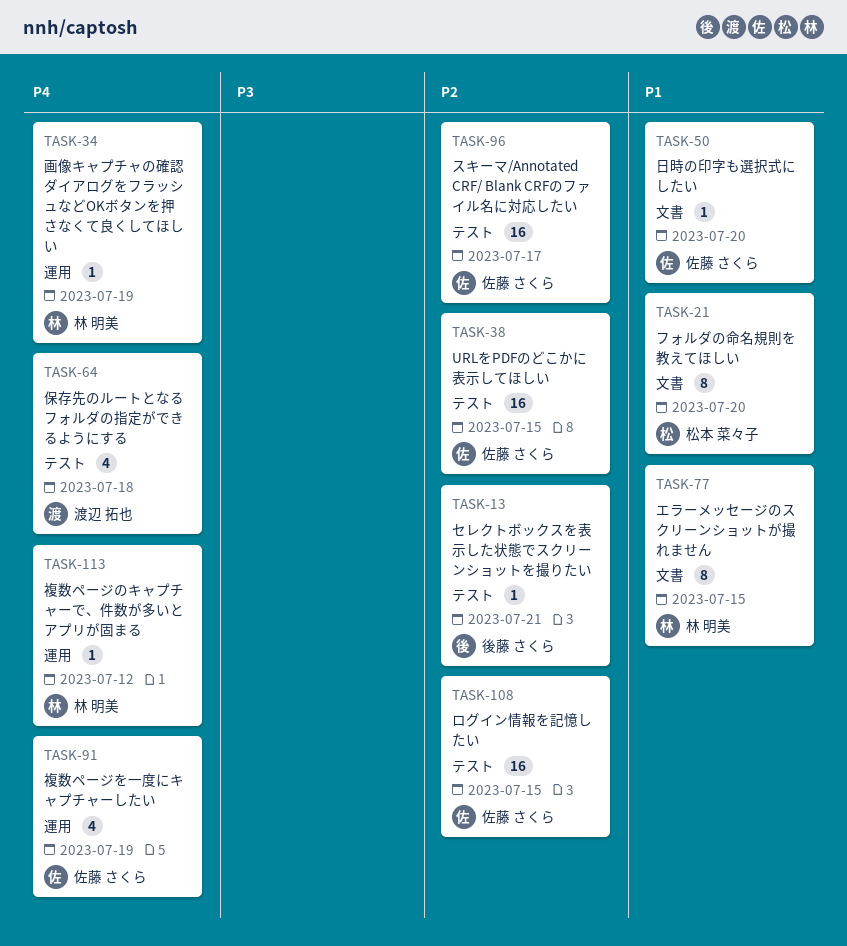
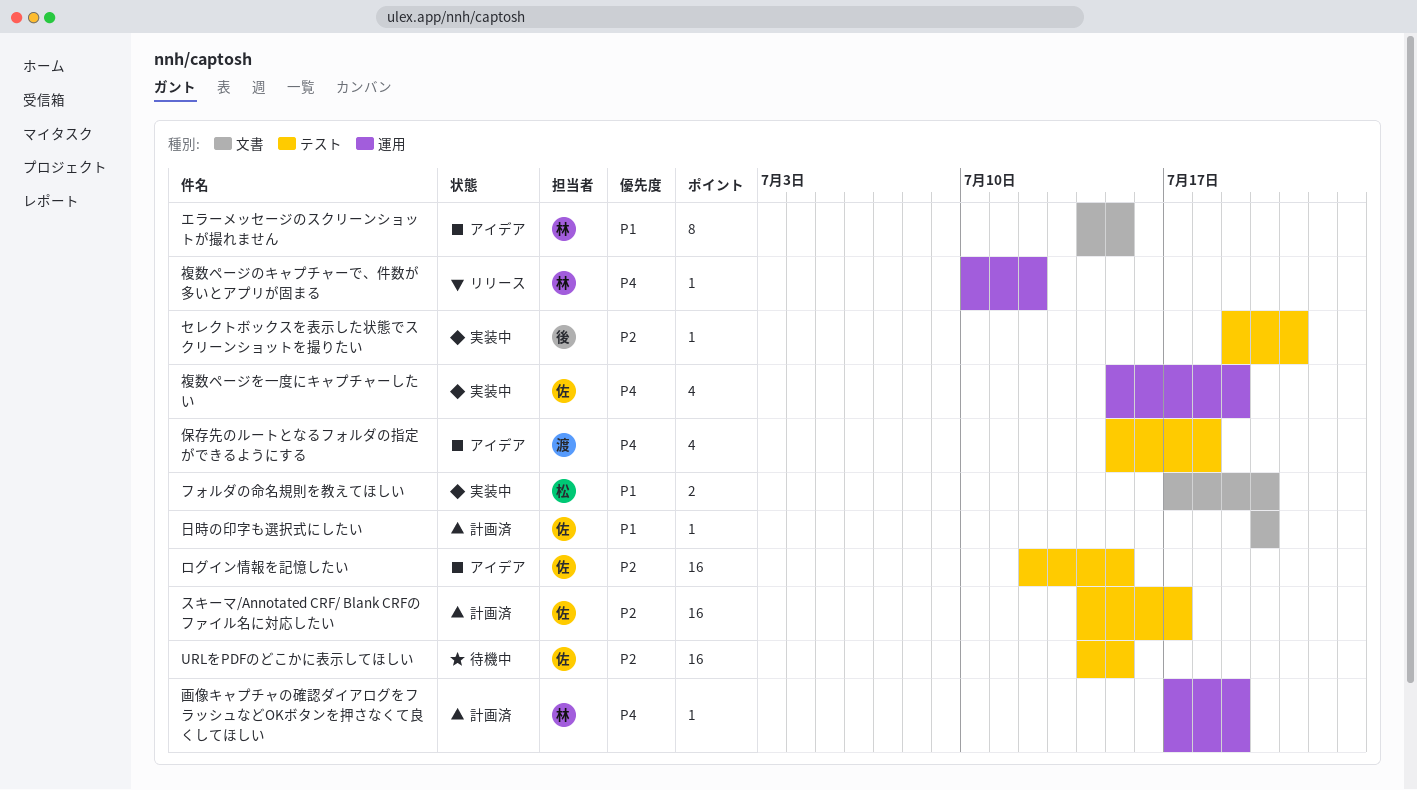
フォルダの命名規則を教えてほしい, estimate: 8 -> 2

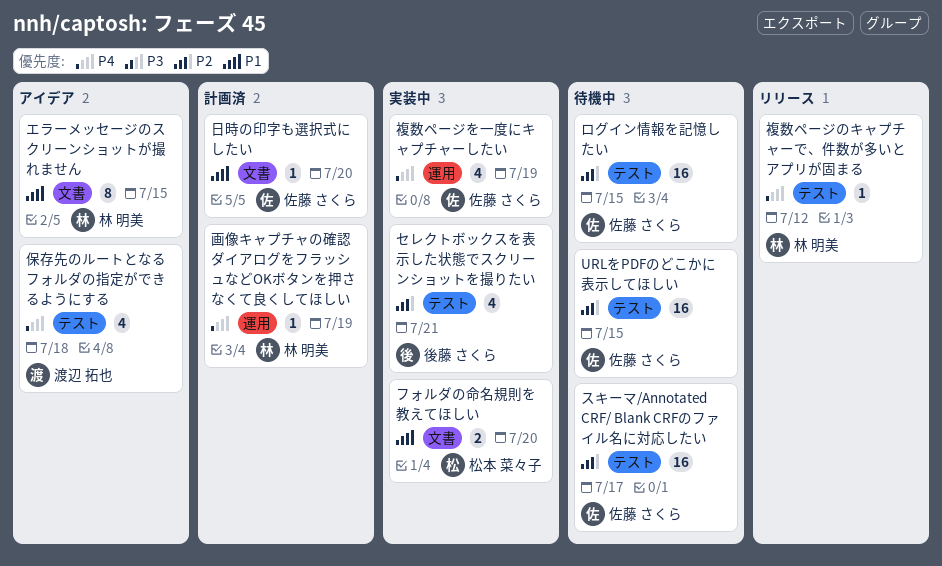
スキーマ/Annotated CRF/ Blank CRFのファイル名に対応したい, status: 計画済 -> 待機中
セレクトボックスを表示した状態でスクリーンショットを撮りたい, estimate: 1 -> 4
ログイン情報を記憶したい, status: アイデア -> 待機中
複数ページのキャプチャーで、件数が多いとアプリが固まる, label: 運用 -> テスト

